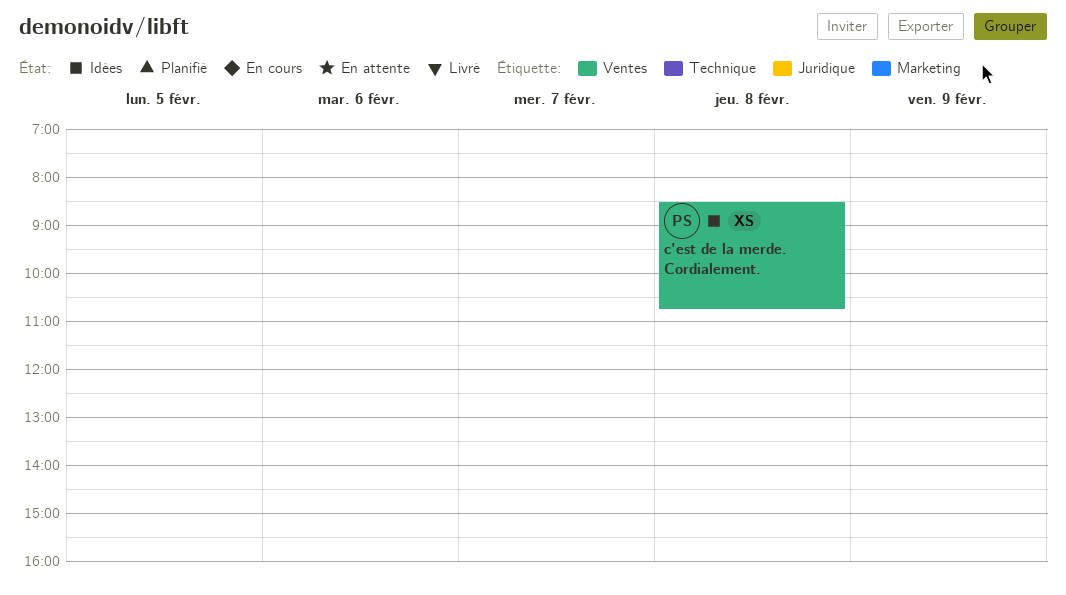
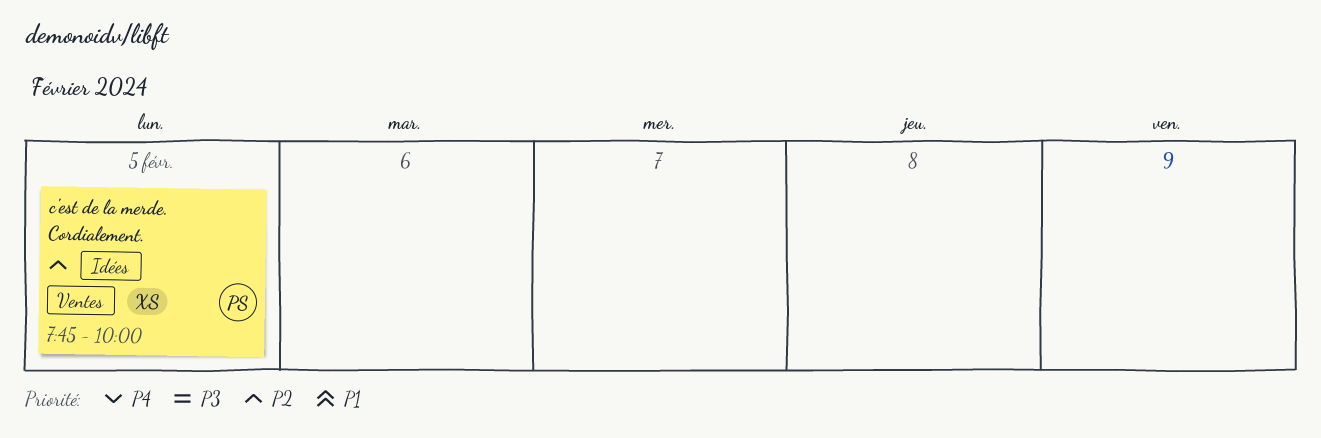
c'est de la merde. Cordialement., day: Feb 8 -> Feb 5
c'est de la merde. Cordialement., begins: 08:30 -> 07:45
c'est de la merde. Cordialement., ends: 10:45 -> 10:00

